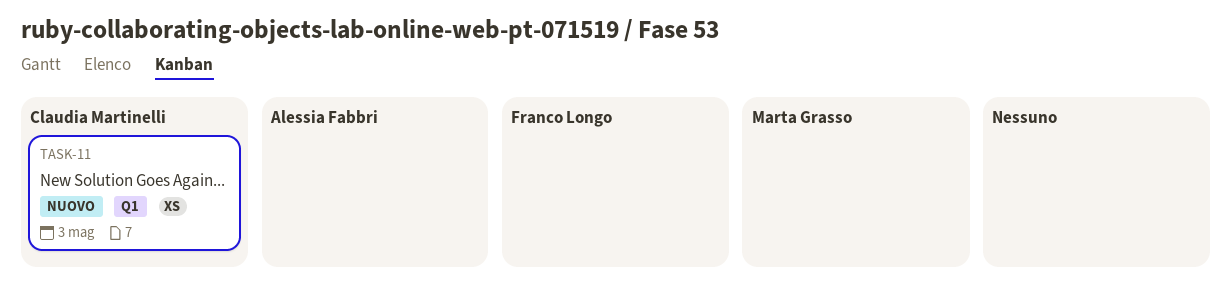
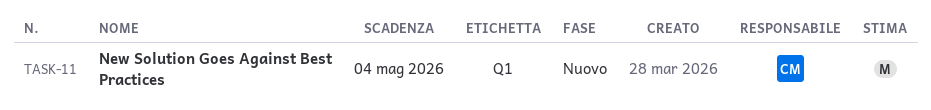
TASK-11, estimate: XS -> M
TASK-11, due: May 3 -> May 4

